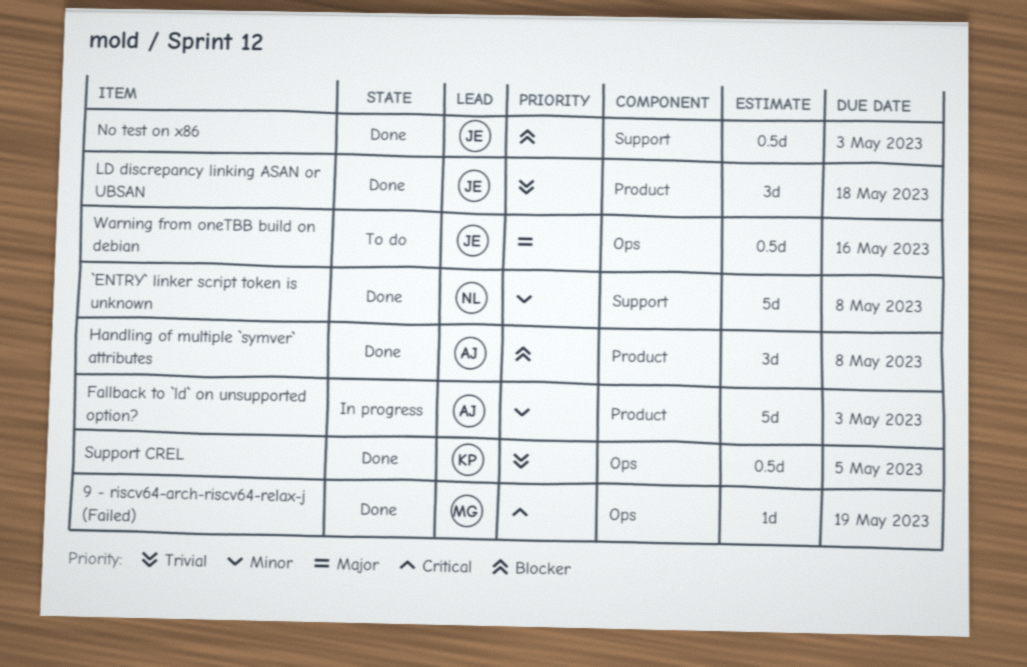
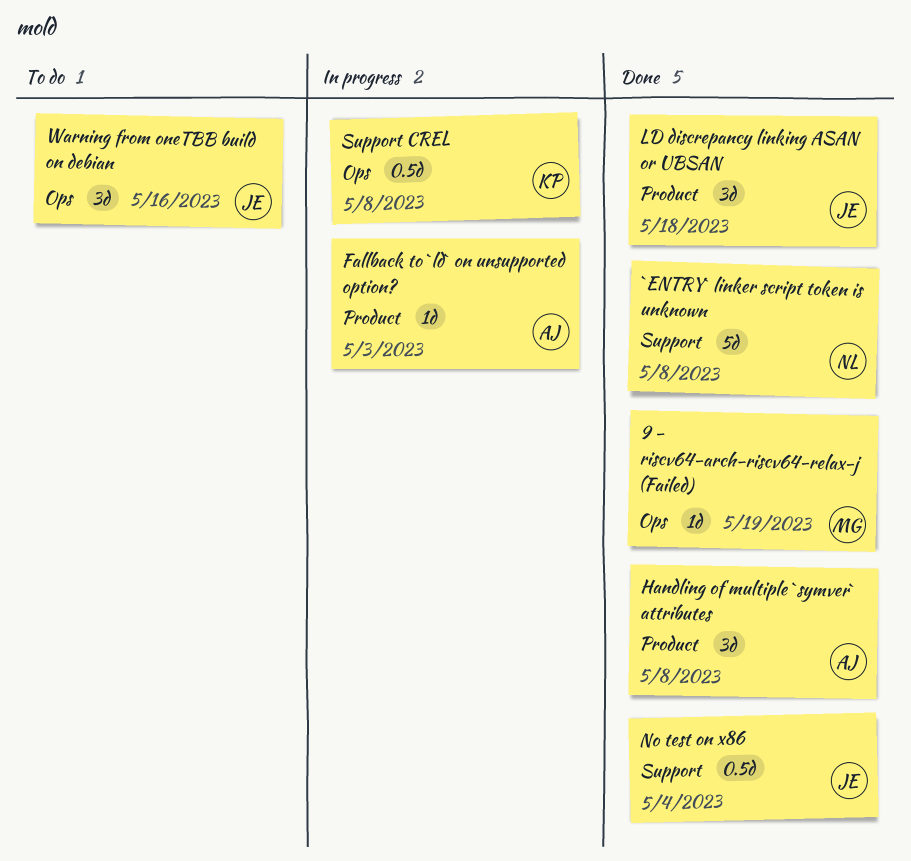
Fallback to `ld` on unsupported option?, estimate: 5d -> 1d
No test on x86, due: May 3 -> May 4
Support CREL, status: Done -> In progress
Support CREL, due: May 5 -> May 8
Warning from oneTBB build on debian, estimate: 0.5d -> 3d

